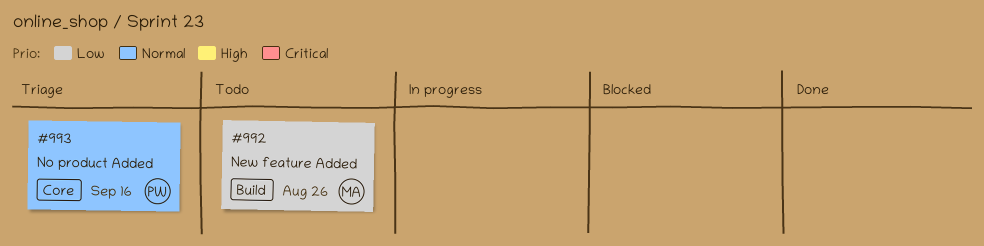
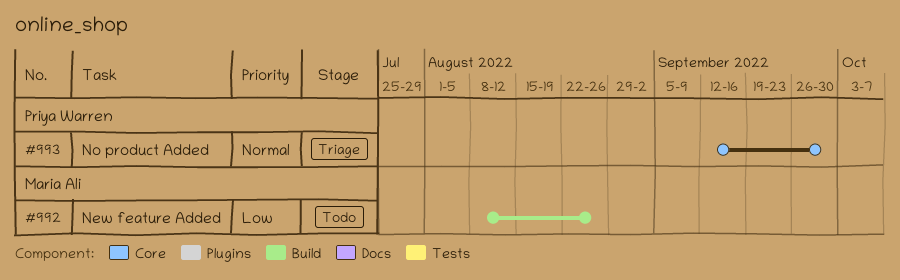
#993, due: Sep 16 -> Sep 30

